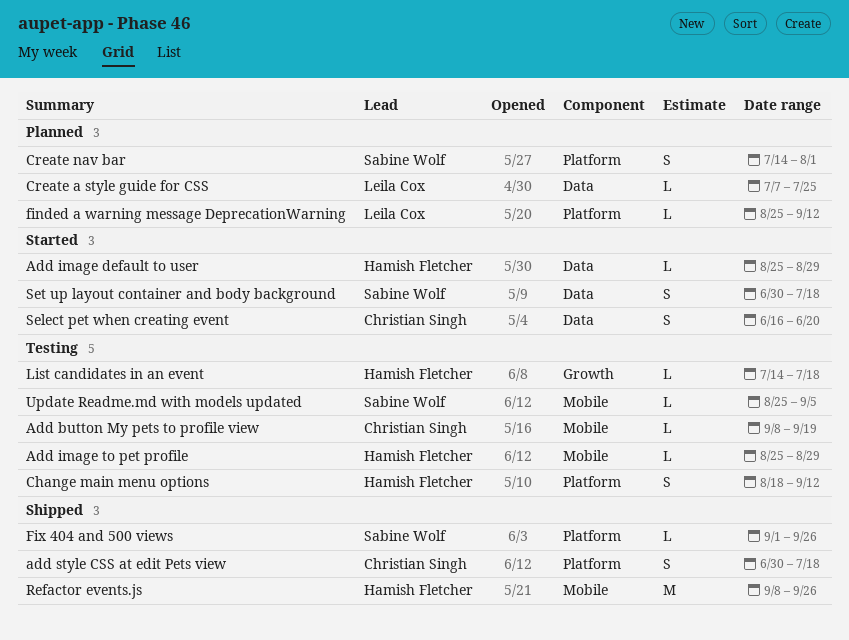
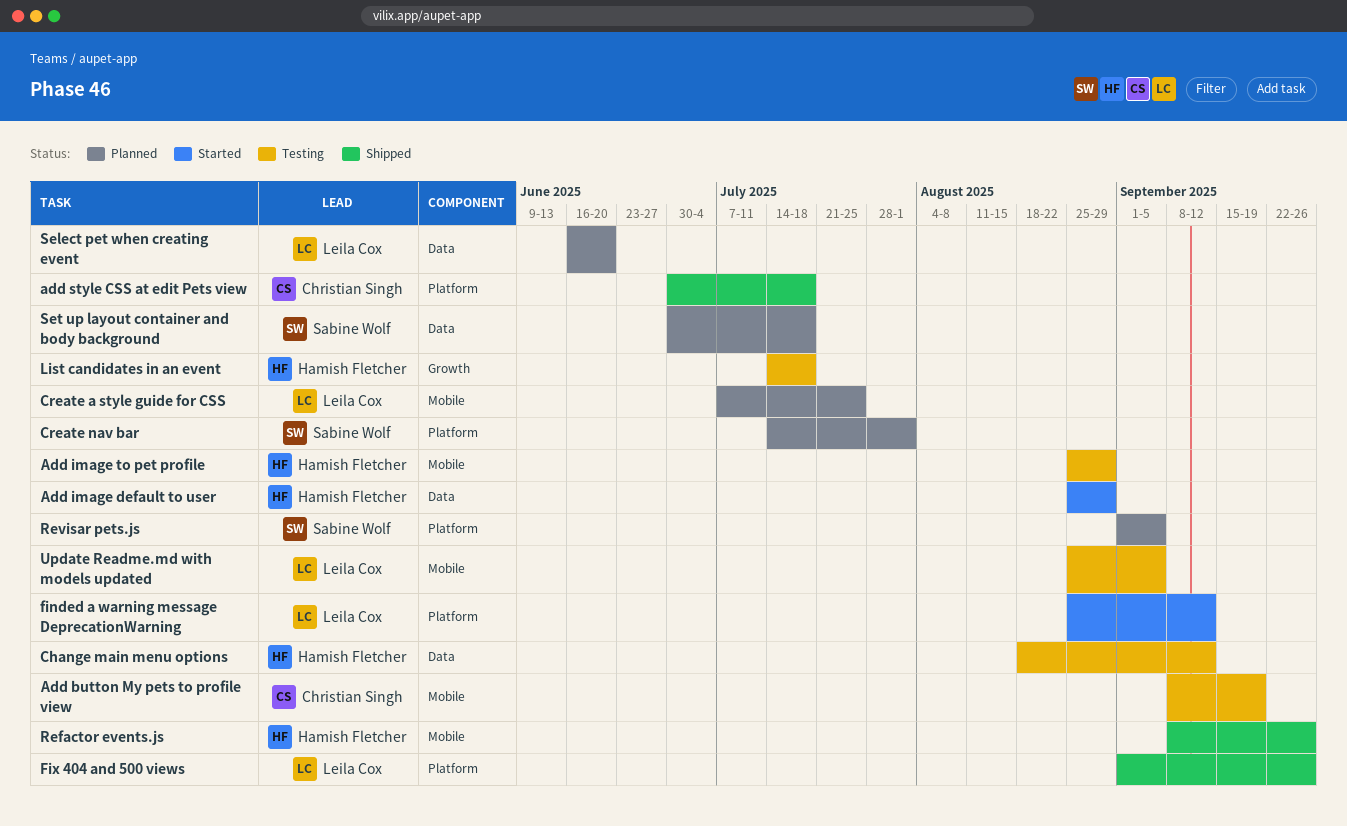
Change main menu options, label: Platform -> Data
Create a style guide for CSS, label: Data -> Mobile
finded a warning message DeprecationWarning, status: Planned -> Started
Fix 404 and 500 views, owner: Sabine Wolf -> Leila Cox
Revisar pets.js: none -> present
Select pet when creating event, status: Started -> Planned
Select pet when creating event, owner: Christian Singh -> Leila Cox
Set up layout container and body background, status: Started -> Planned
Update Readme.md with models updated, owner: Sabine Wolf -> Leila Cox

